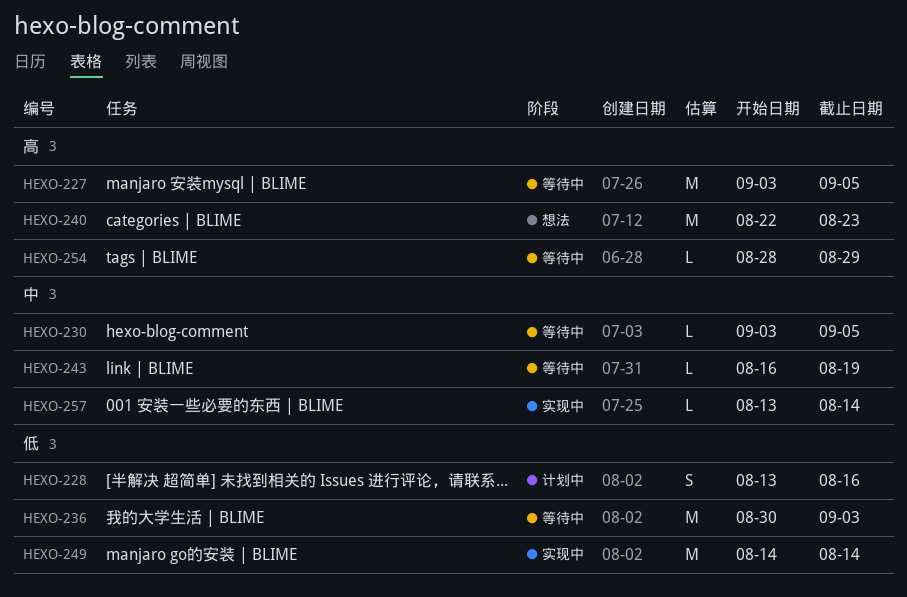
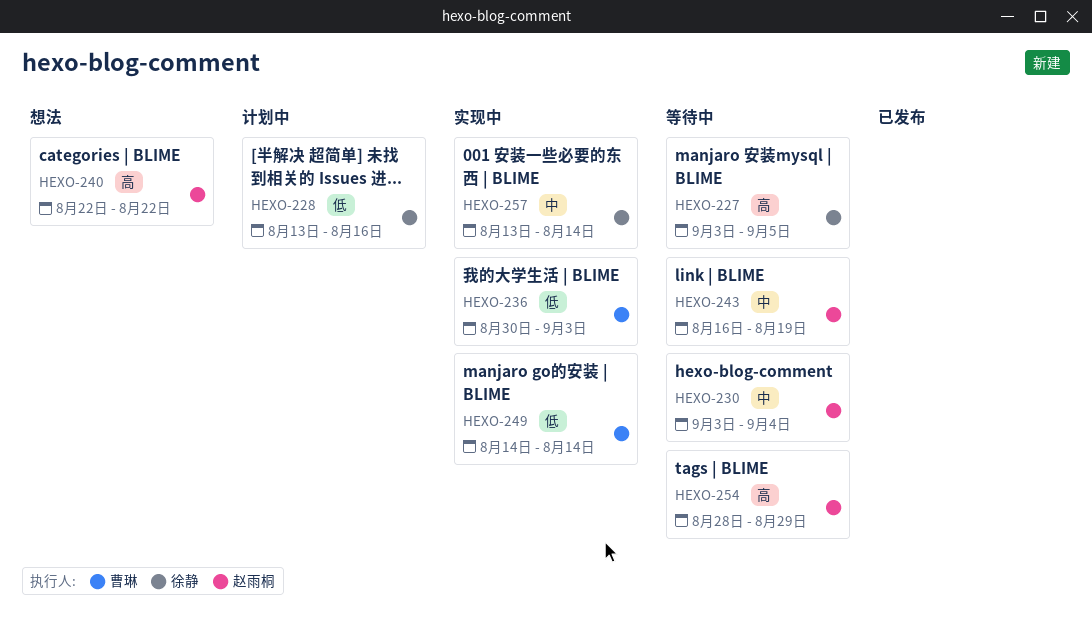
HEXO-230, due: Sep 5 -> Sep 4
HEXO-236, status: 等待中 -> 实现中
HEXO-240, due: Aug 23 -> Aug 22

